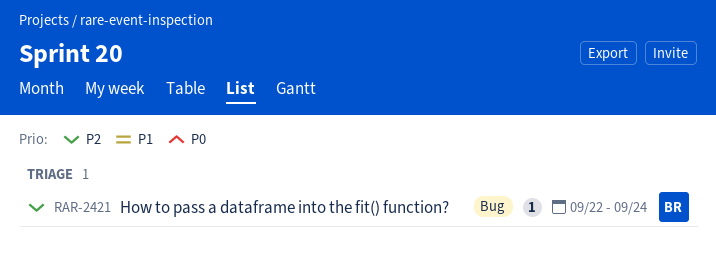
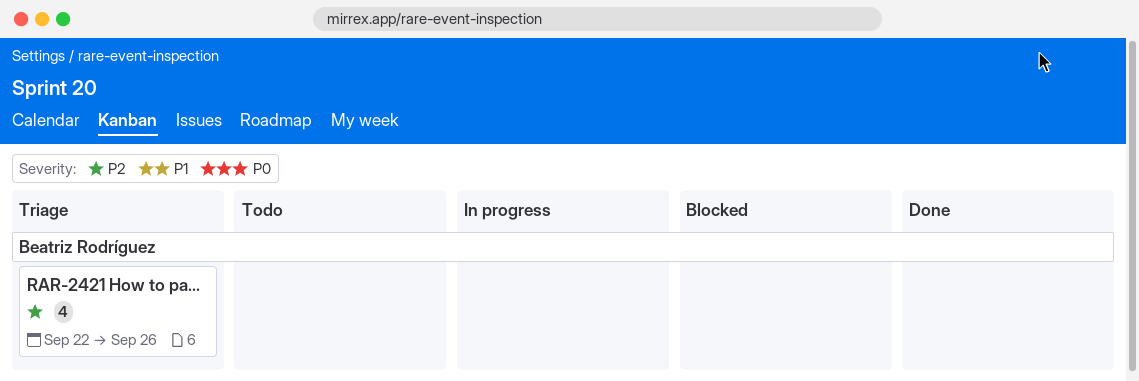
RAR-2421, estimate: 1 -> 4
RAR-2421, due: Sep 24 -> Sep 26

